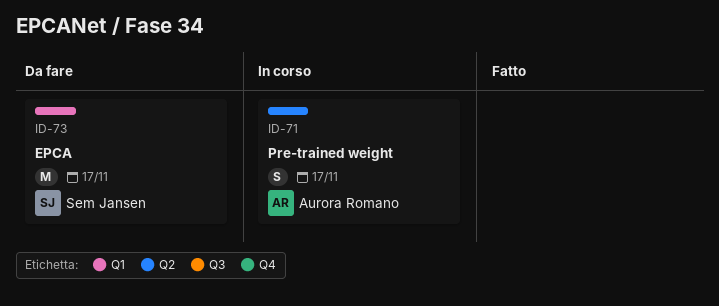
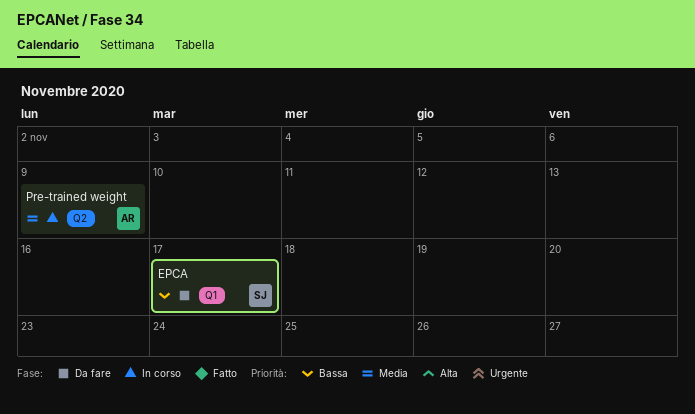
Pre-trained weight, due: Nov 17 -> Nov 9

